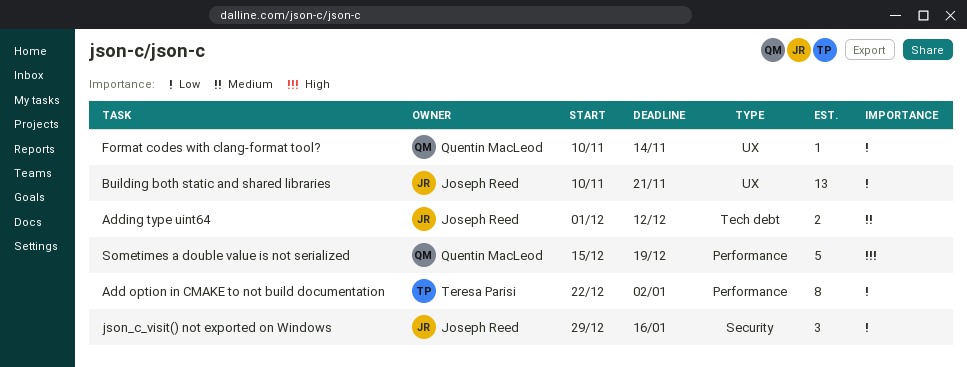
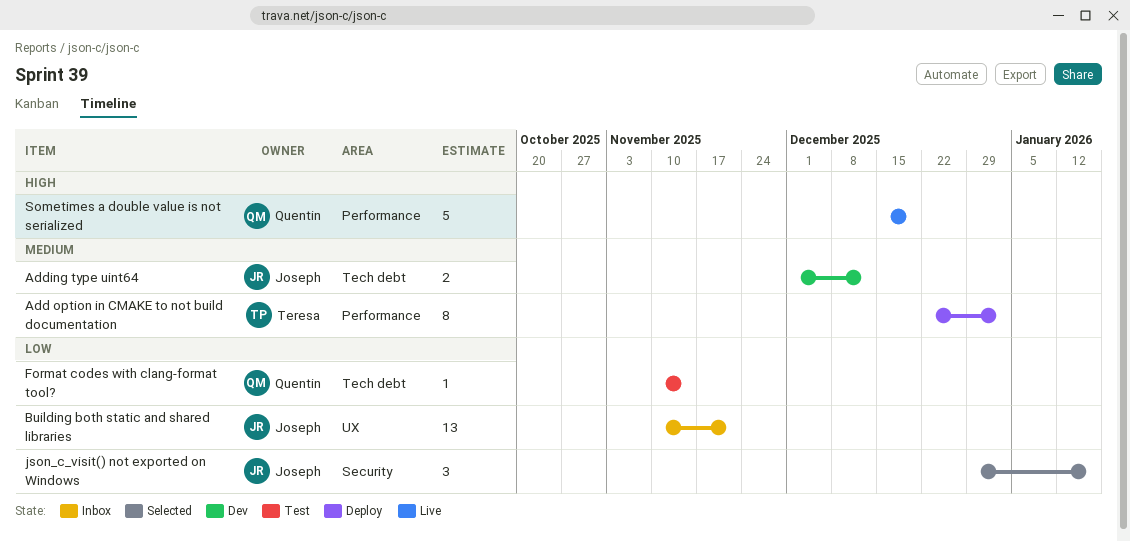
Add option in CMAKE to not build documentation, priority: Low -> Medium
Format codes with clang-format tool?, label: UX -> Tech debt

